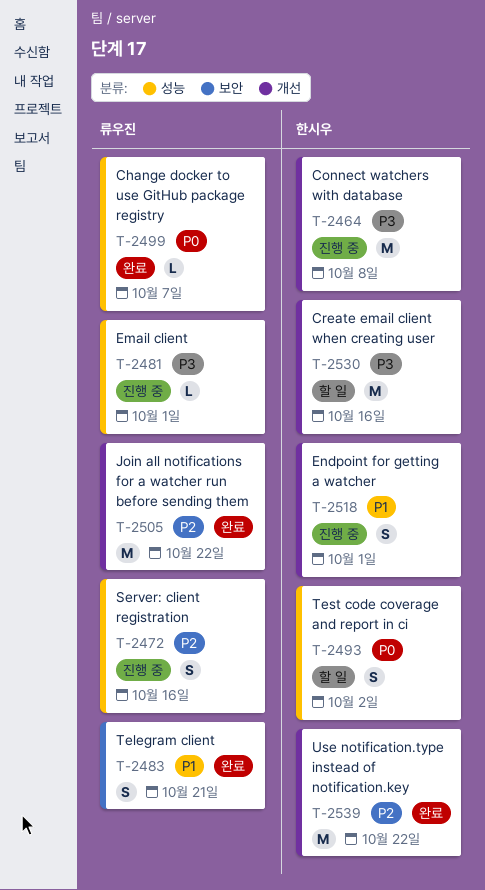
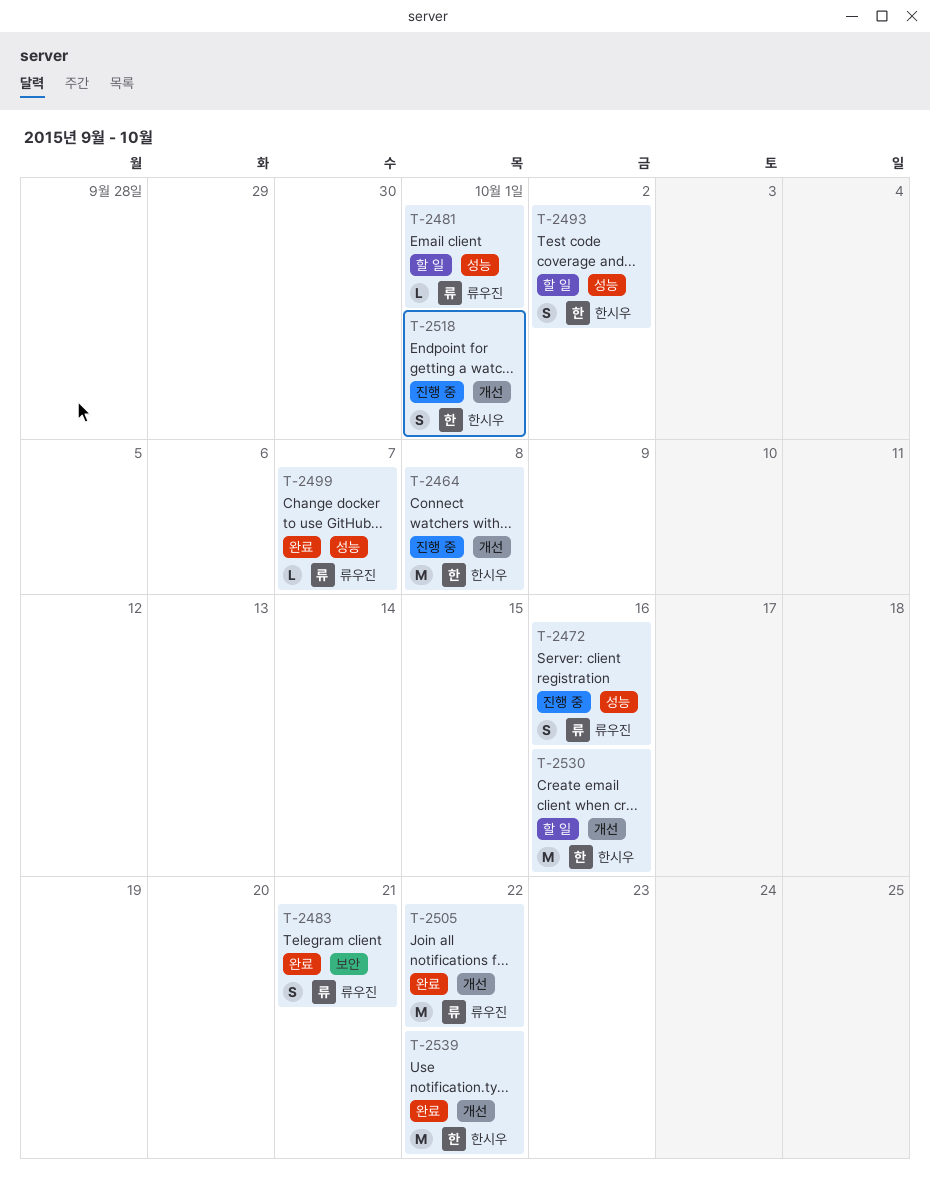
T-2481, status: 진행 중 -> 할 일

